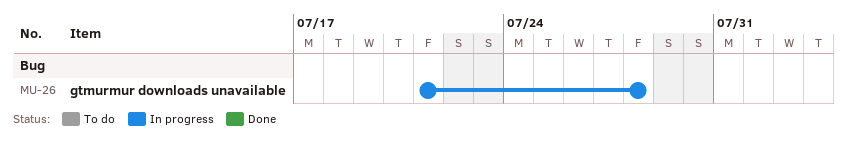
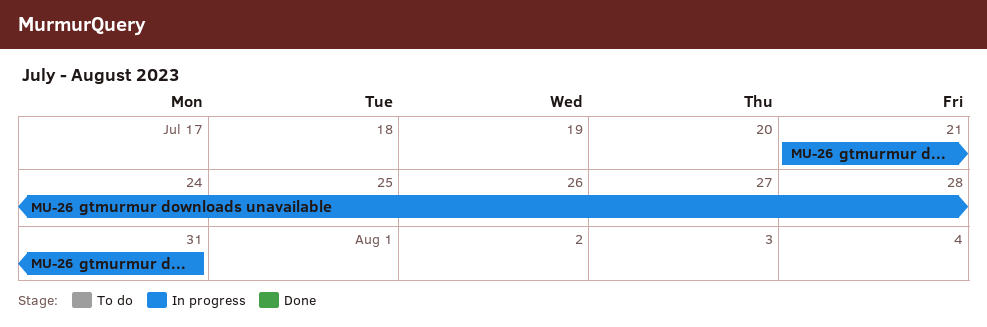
MU-26, due: Jul 28 -> Jul 31

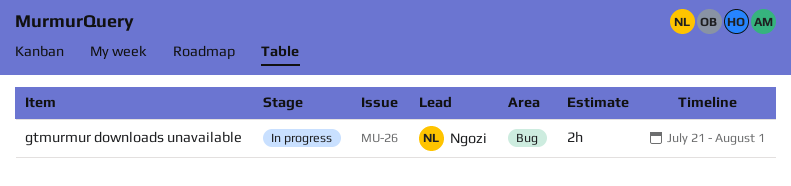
MU-26, due: Jul 31 -> Aug 1

